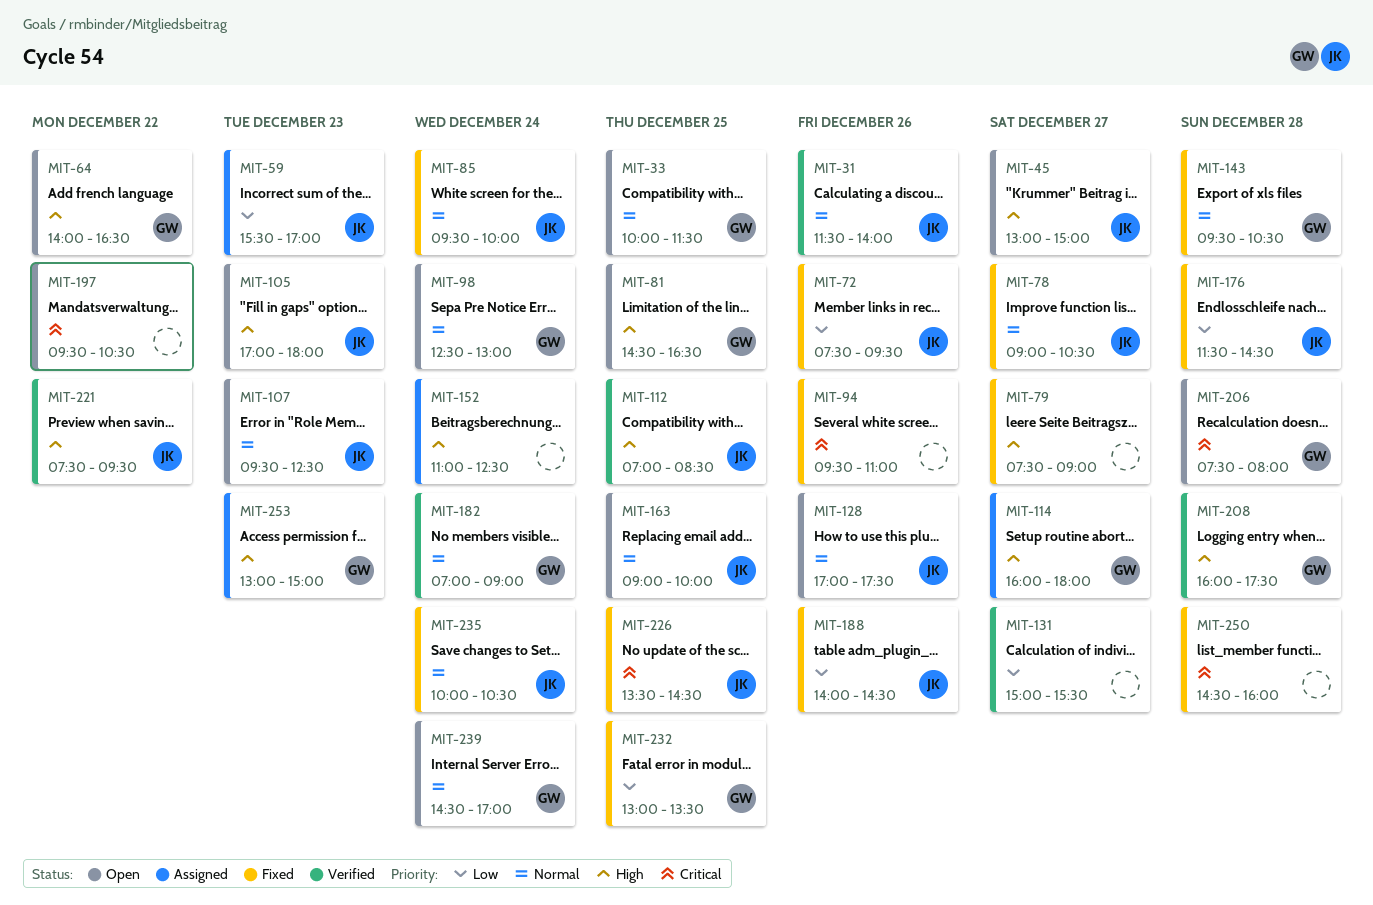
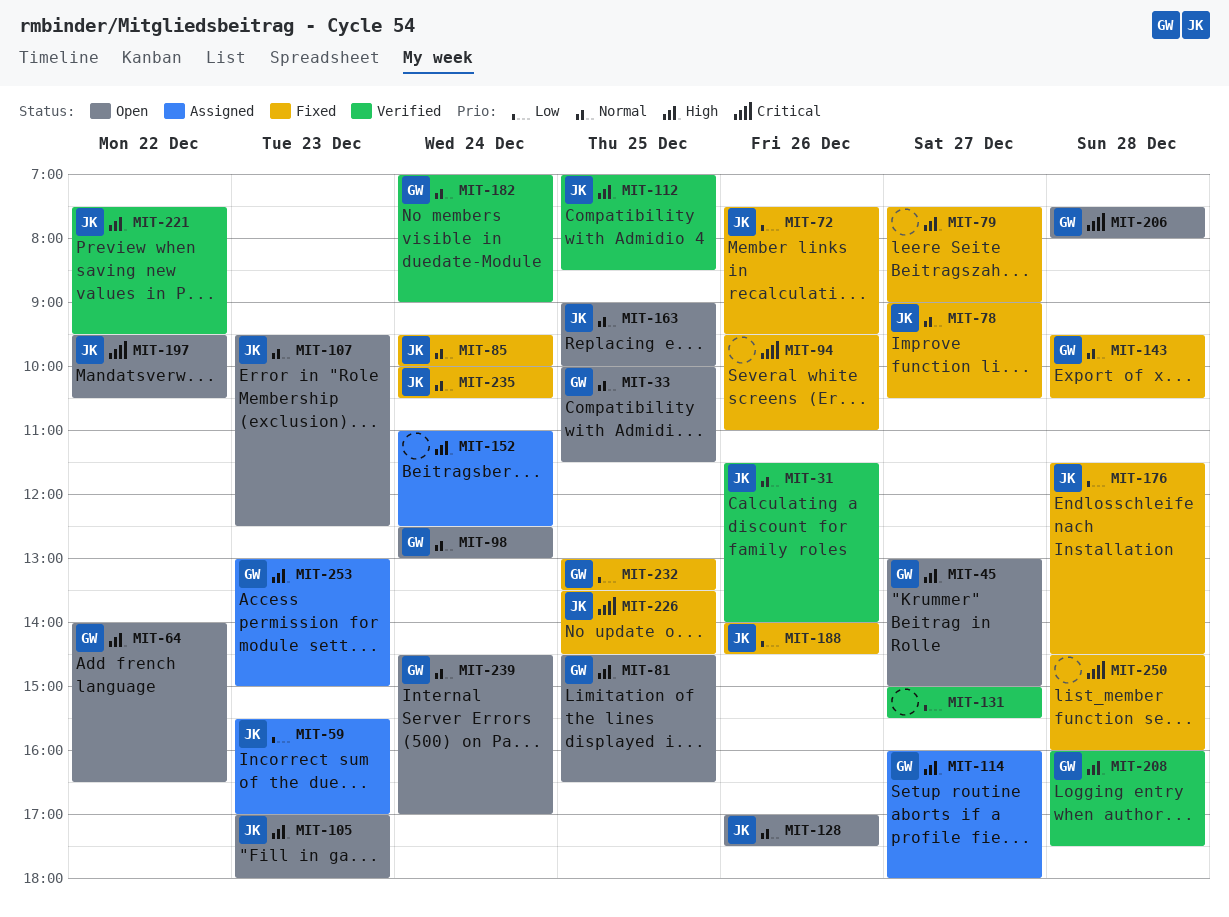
MIT-45, owner: JK -> GW
MIT-197, owner: none -> JK

